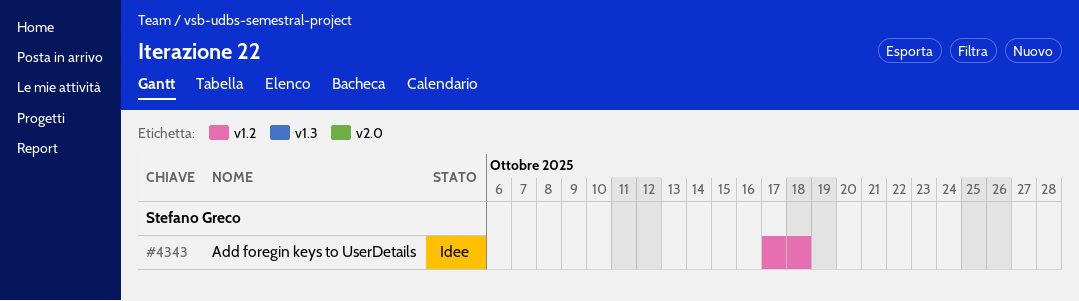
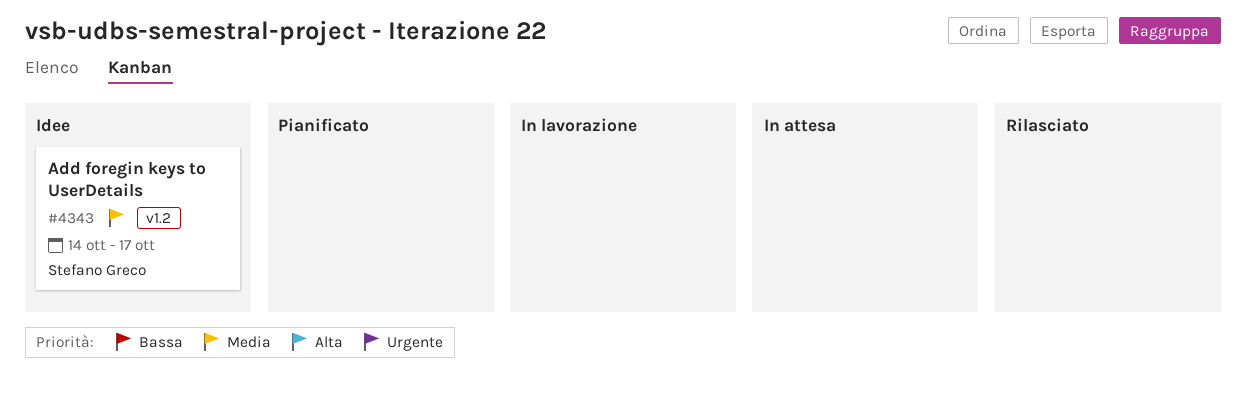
#4343, start: Oct 17 -> Oct 14
#4343, due: Oct 18 -> Oct 17

